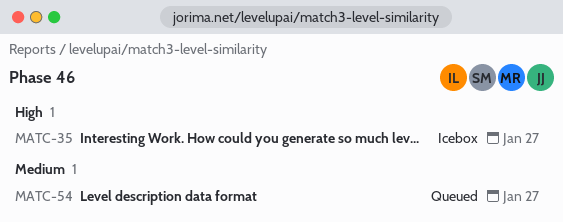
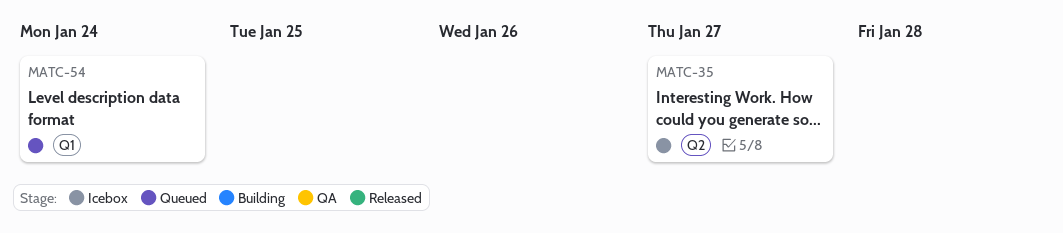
MATC-54, due: Jan 27 -> Jan 24

